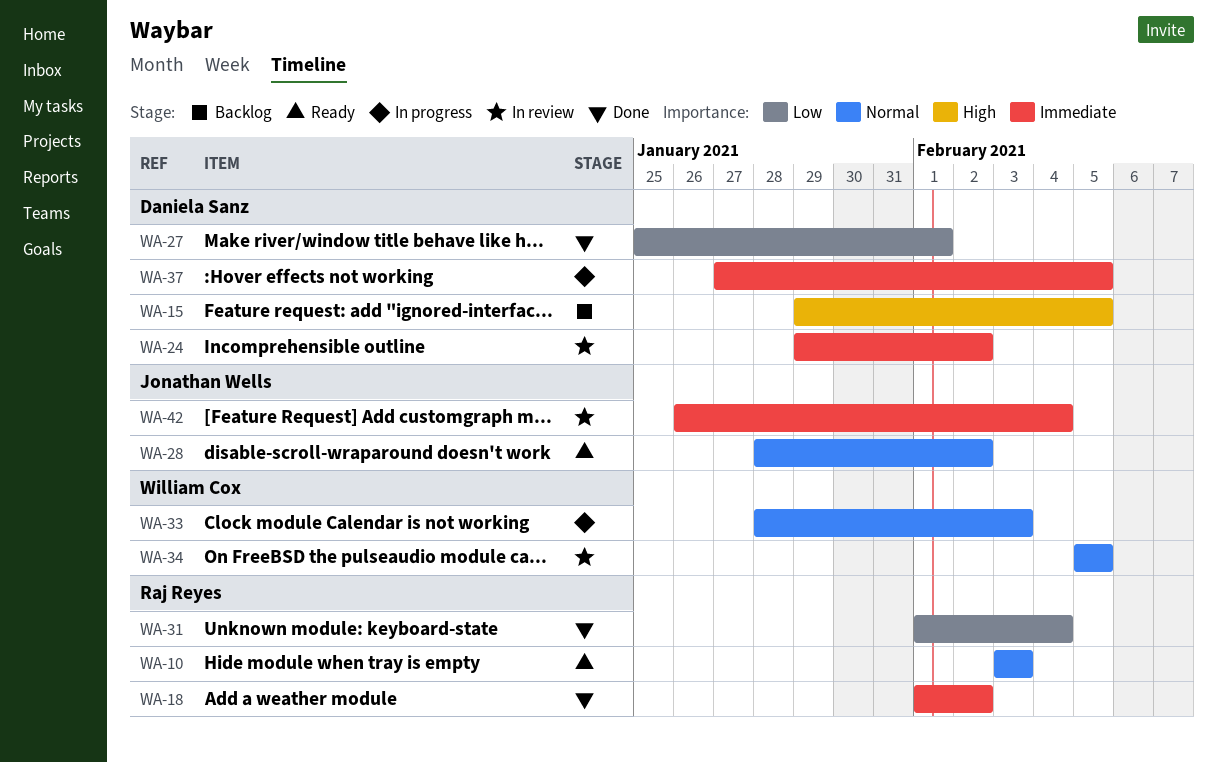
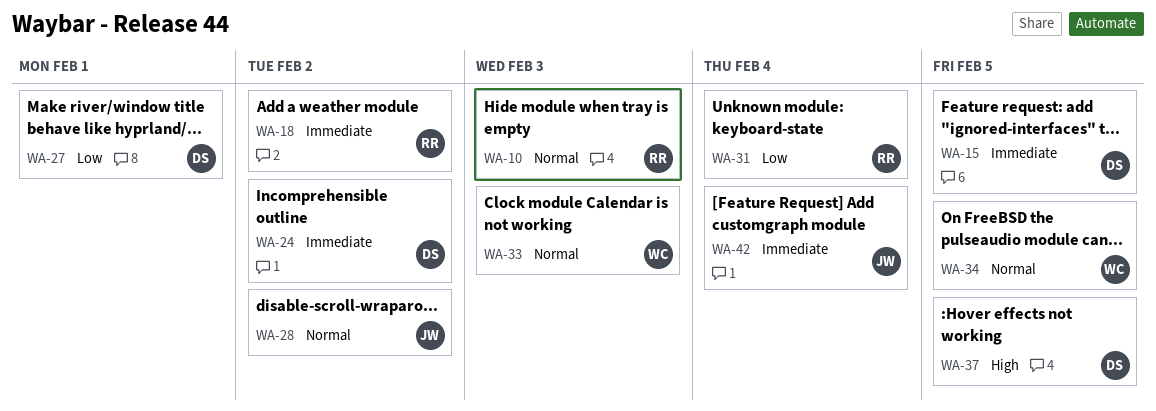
WA-15, priority: High -> Immediate
WA-37, priority: Immediate -> High

